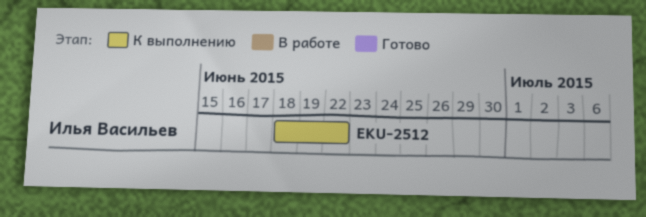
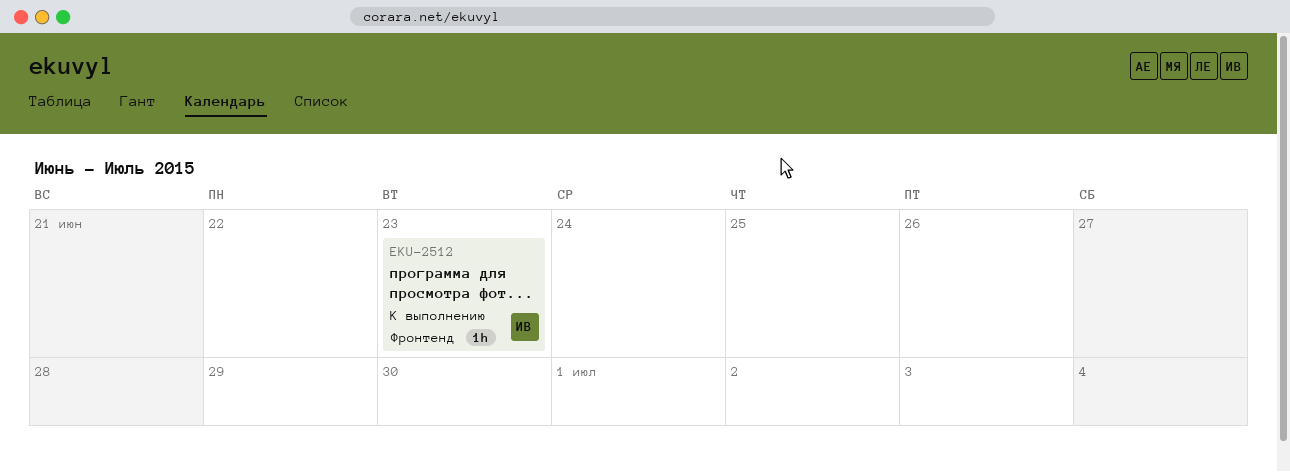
EKU-2512, due: Jun 22 -> Jun 23

